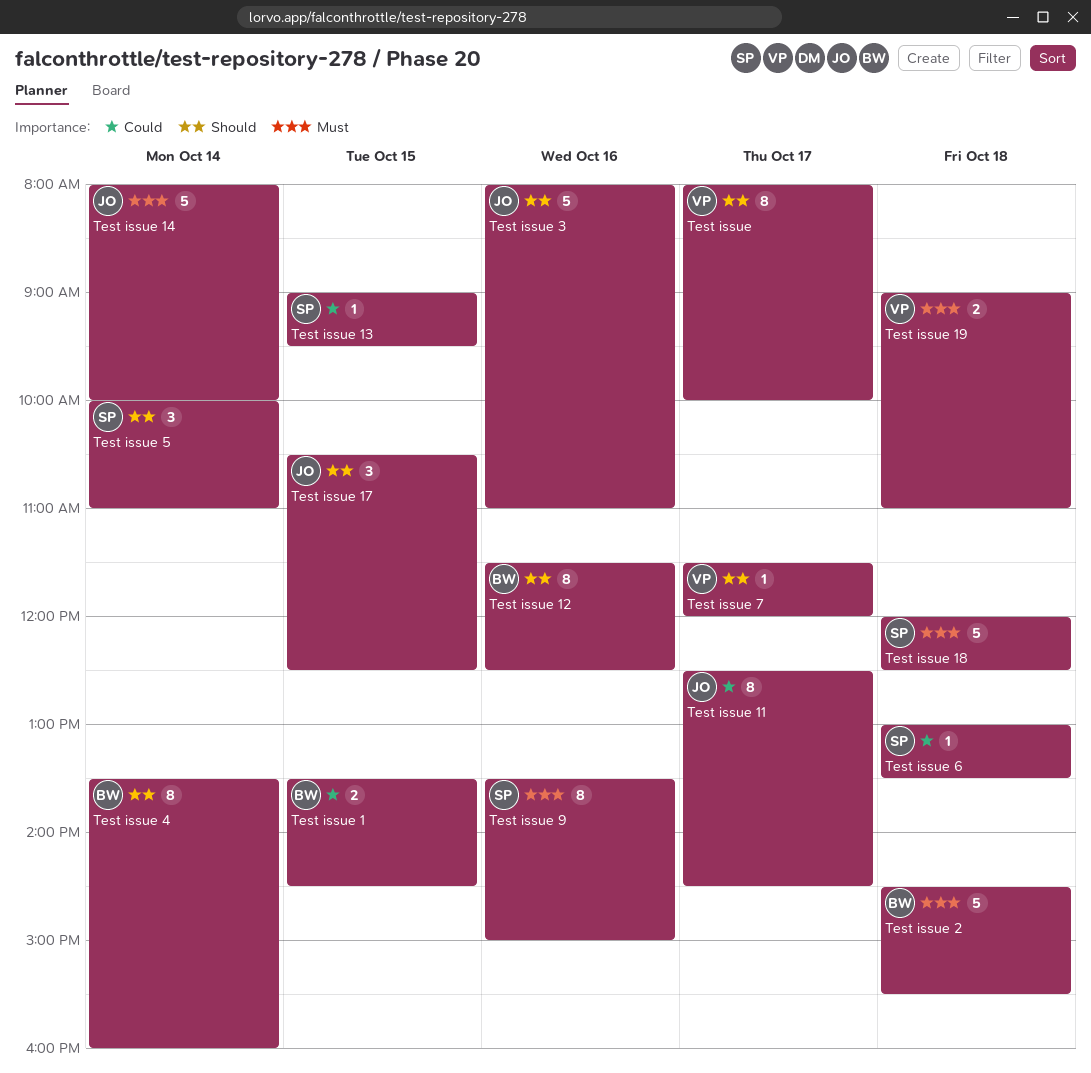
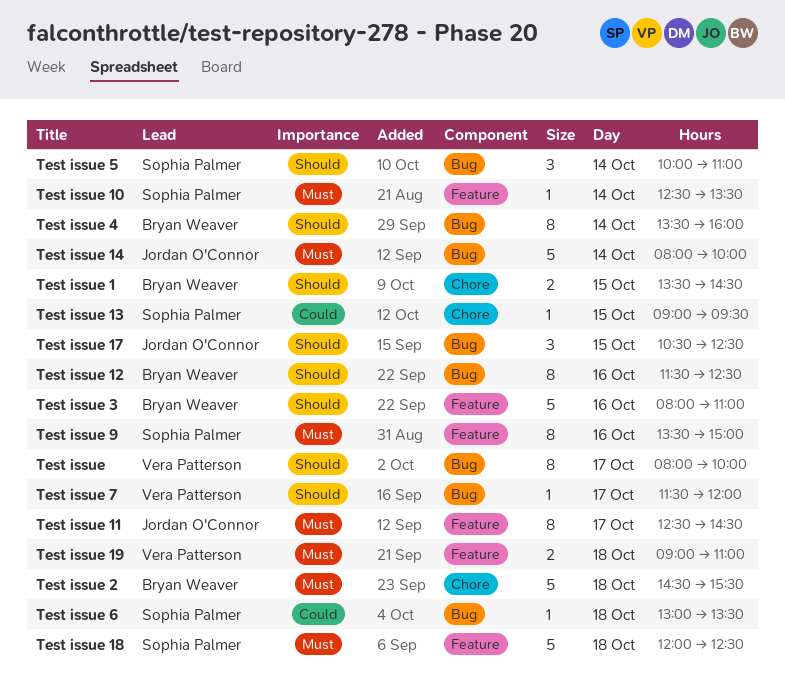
Test issue 1, priority: Could -> Should
Test issue 10: none -> present
Test issue 11, priority: Could -> Must
Test issue 3, owner: Jordan O'Connor -> Bryan Weaver

